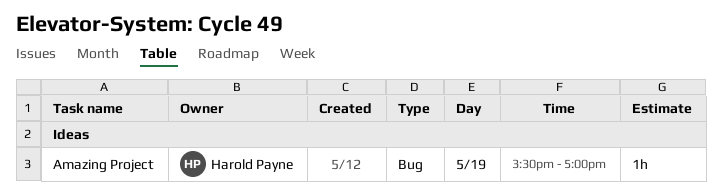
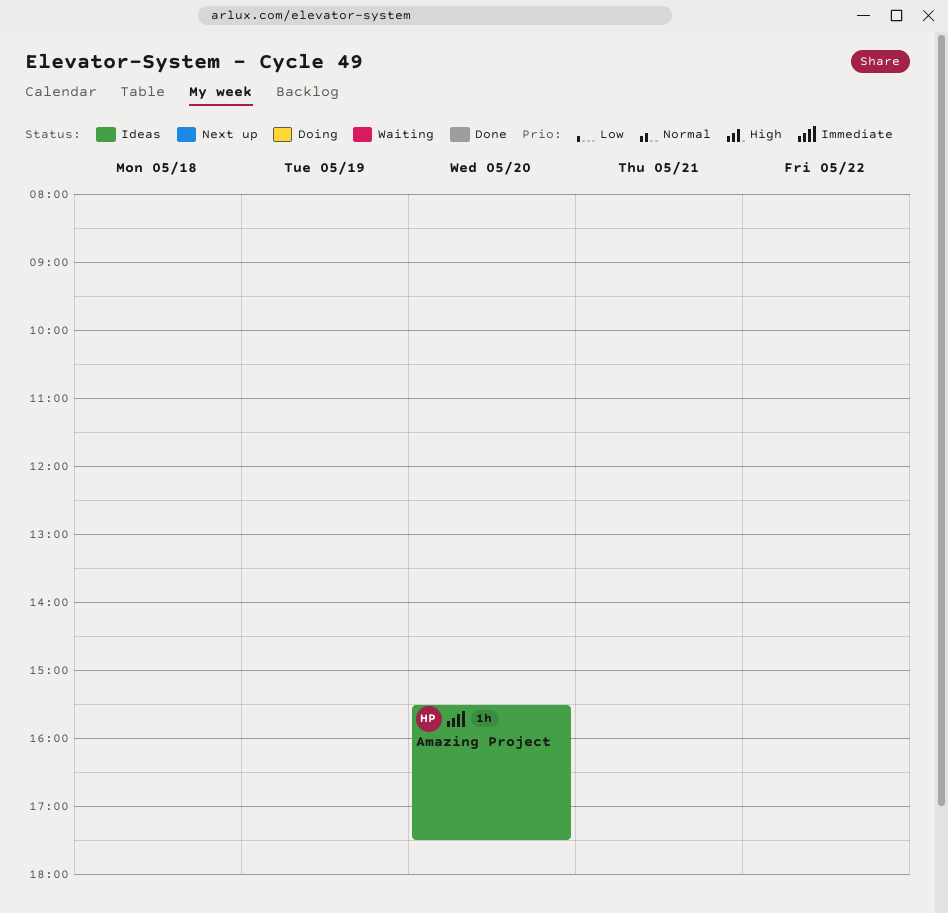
Amazing Project, day: May 19 -> May 20
Amazing Project, ends: 17:00 -> 17:30

